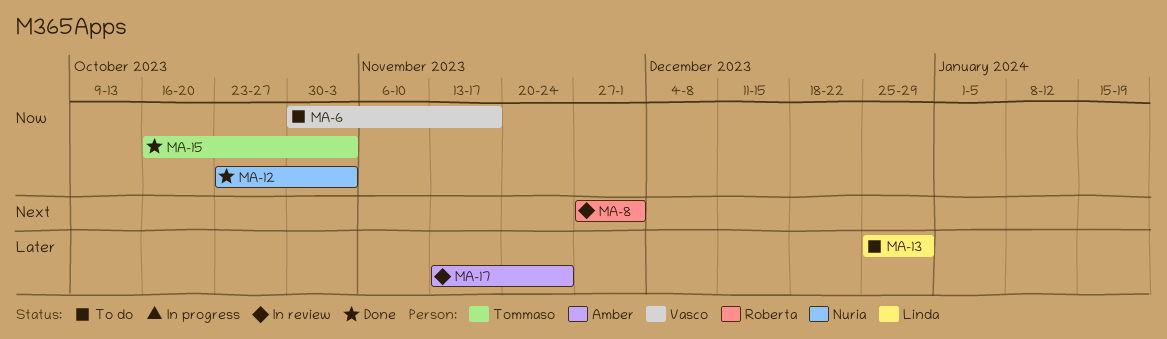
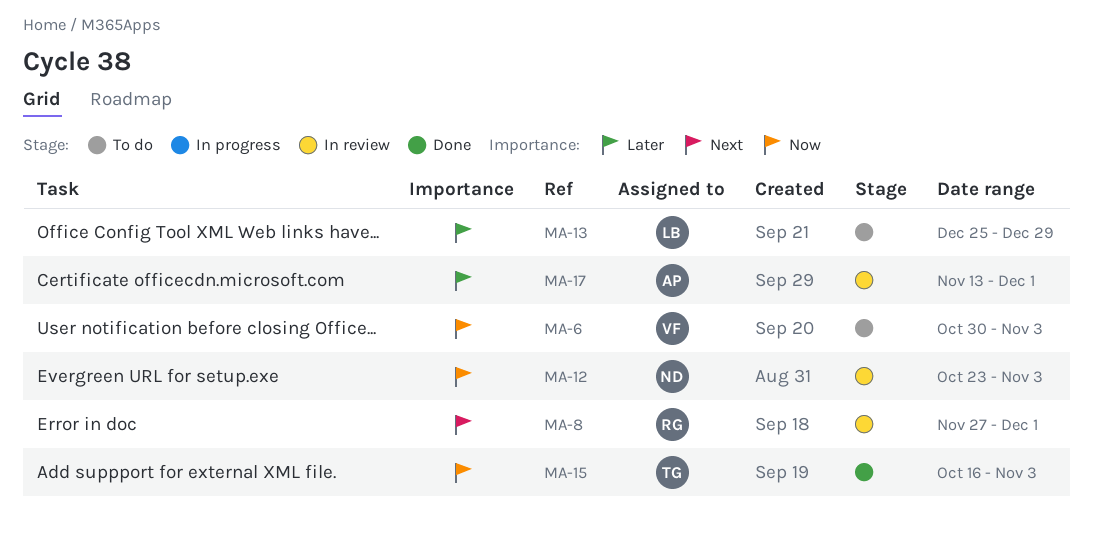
MA-6, due: Nov 17 -> Nov 3
MA-12, status: Done -> In review
MA-17, due: Nov 24 -> Dec 1

